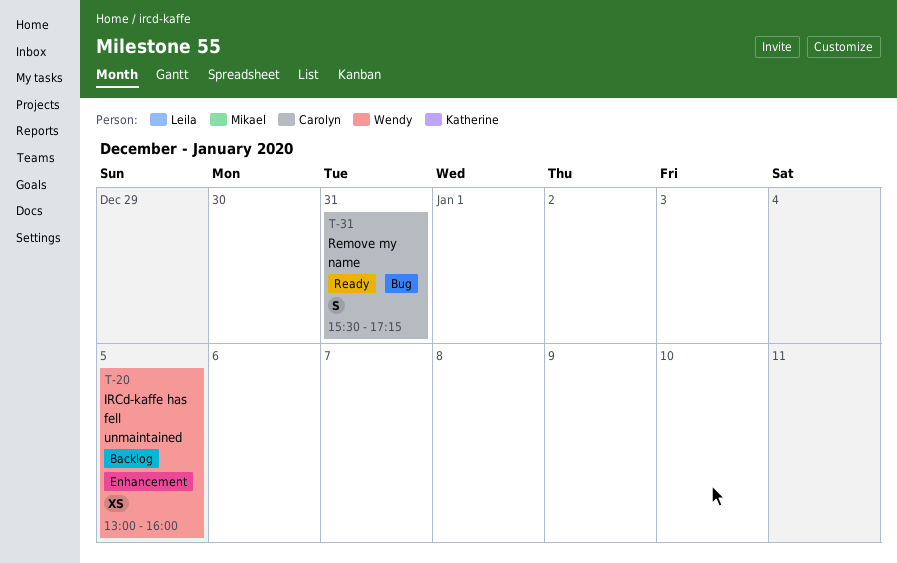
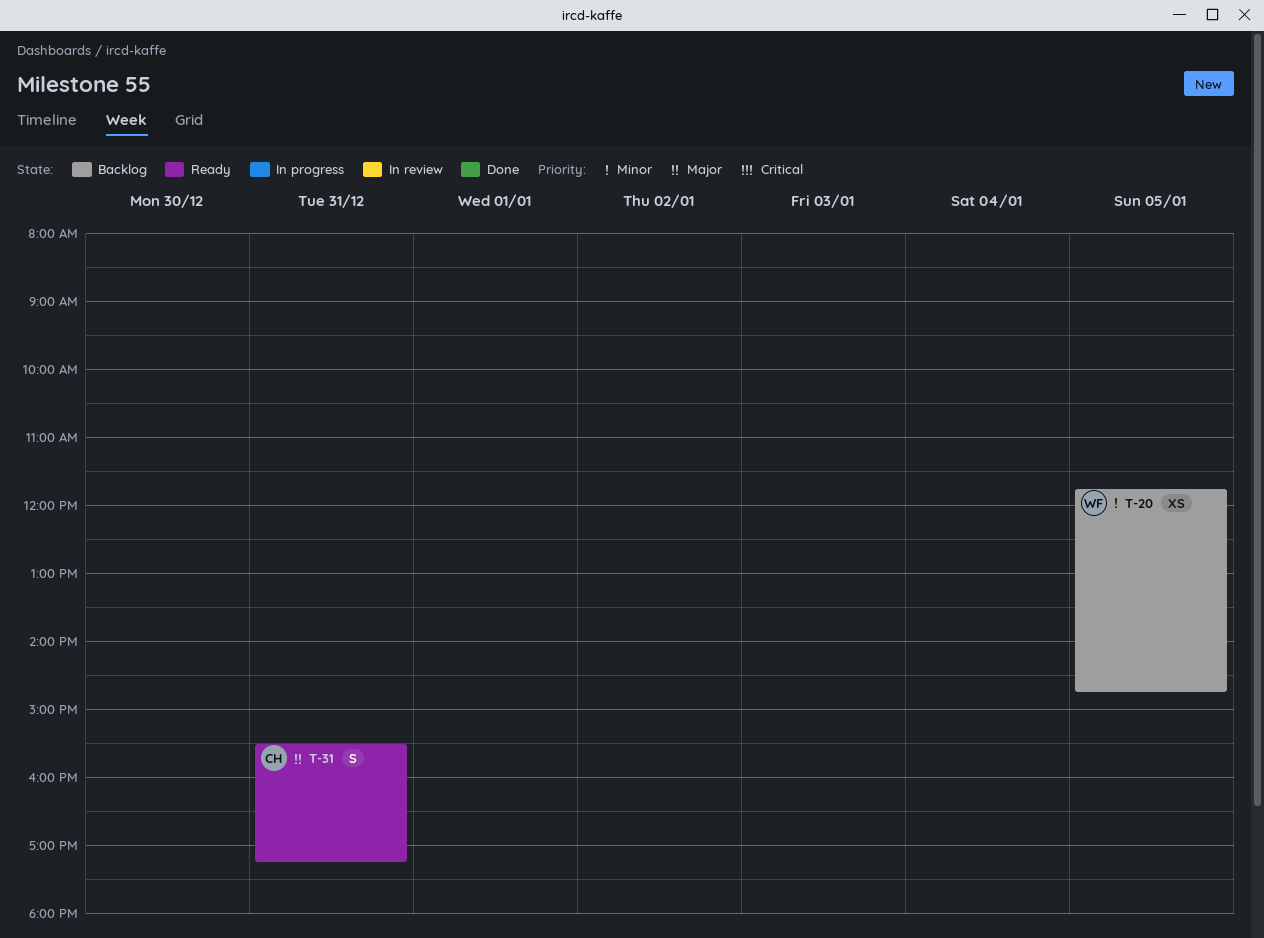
T-20, begins: 13:00 -> 11:45
T-20, ends: 16:00 -> 14:45

